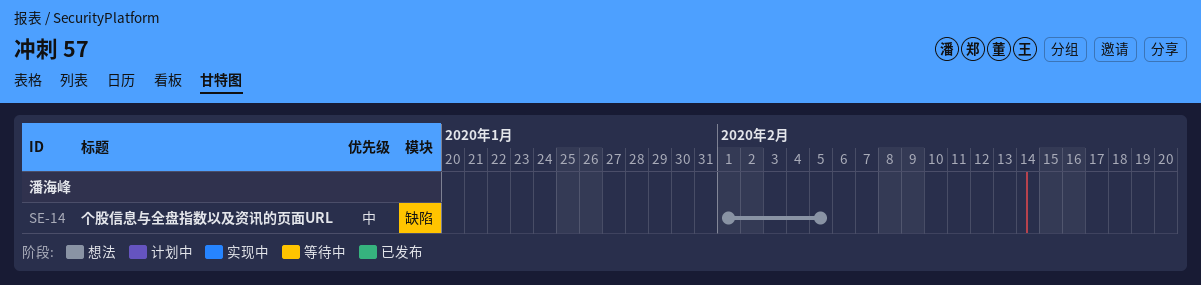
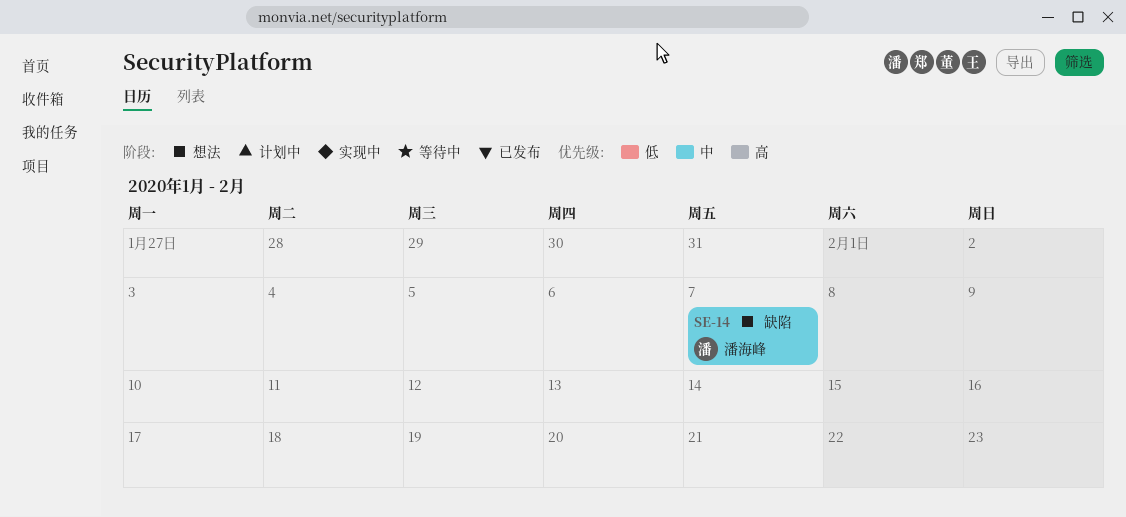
SE-14, due: Feb 5 -> Feb 7

